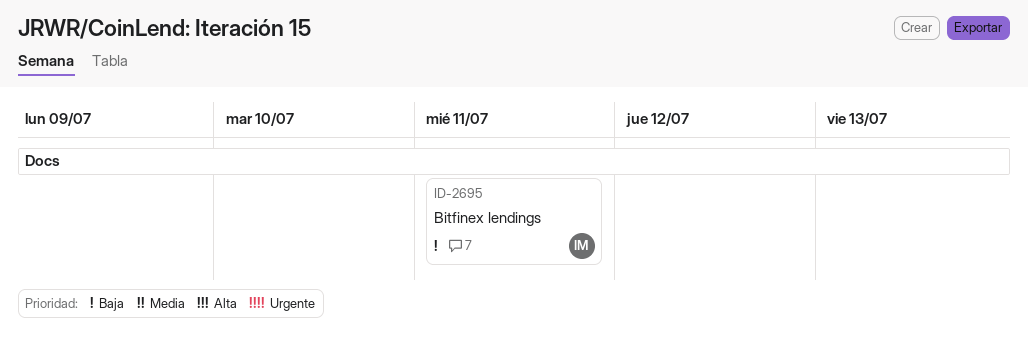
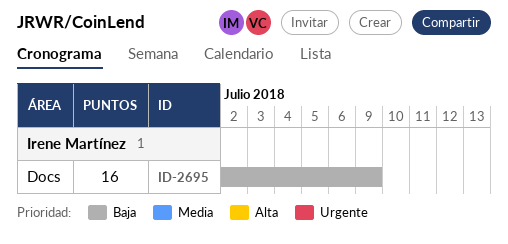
ID-2695, due: Jul 11 -> Jul 9

